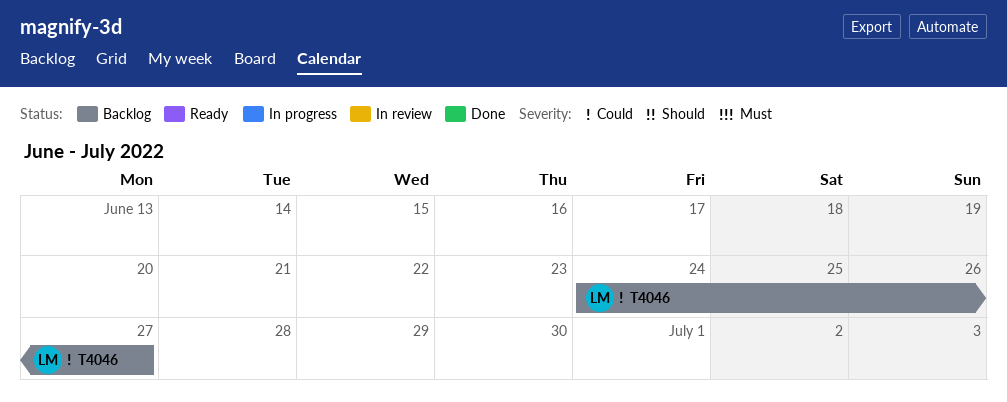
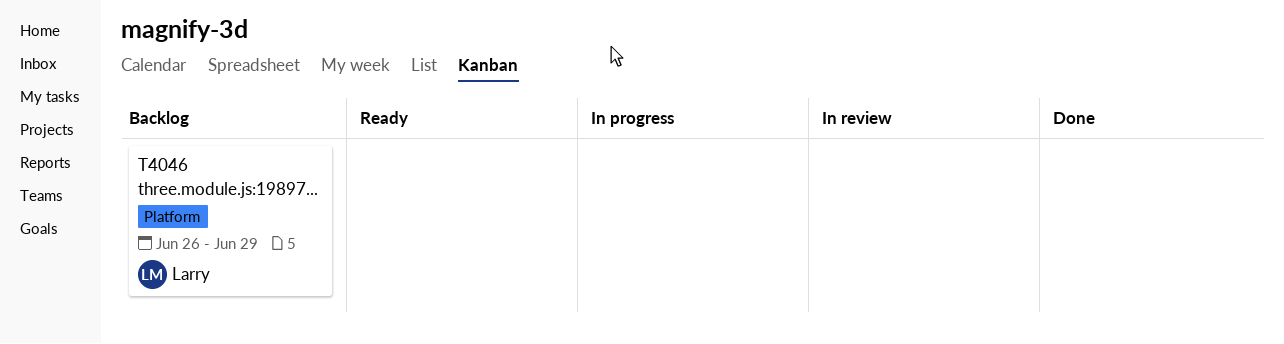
T4046, start: Jun 24 -> Jun 26
T4046, due: Jun 27 -> Jun 29

